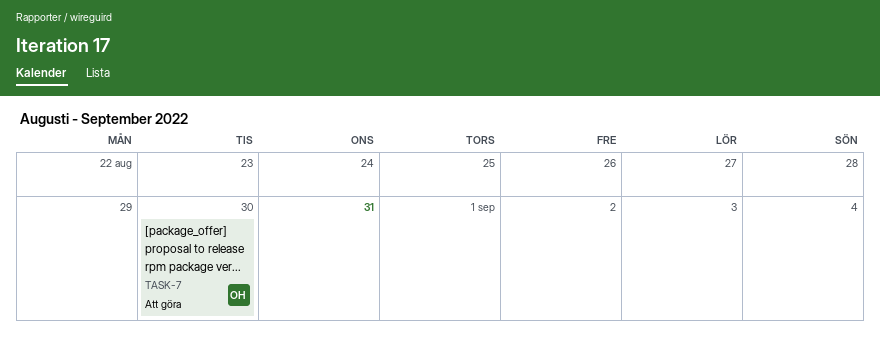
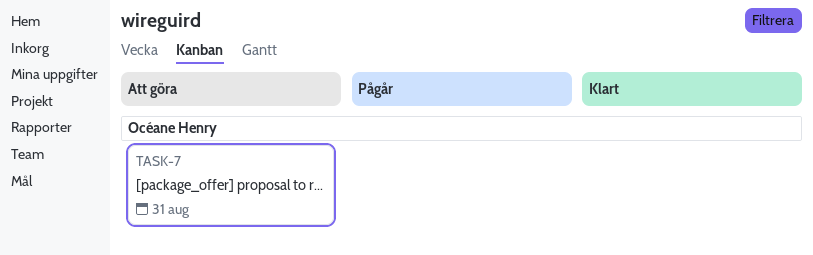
TASK-7, due: Aug 30 -> Aug 31

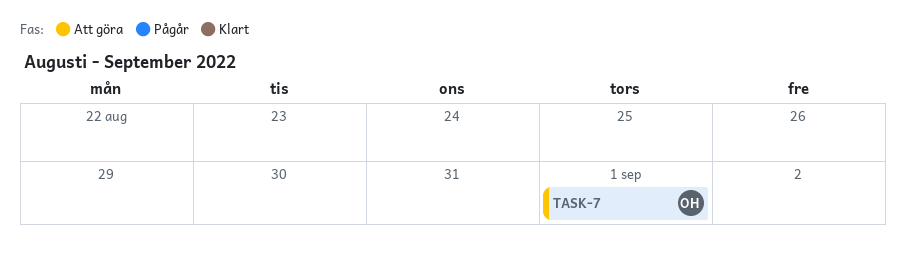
TASK-7, due: Aug 31 -> Sep 1

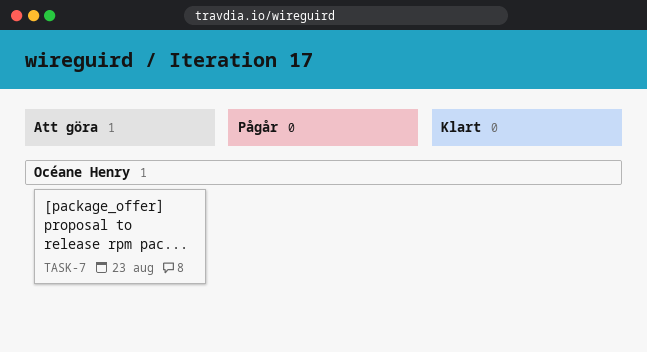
TASK-7, due: Sep 1 -> Aug 23

